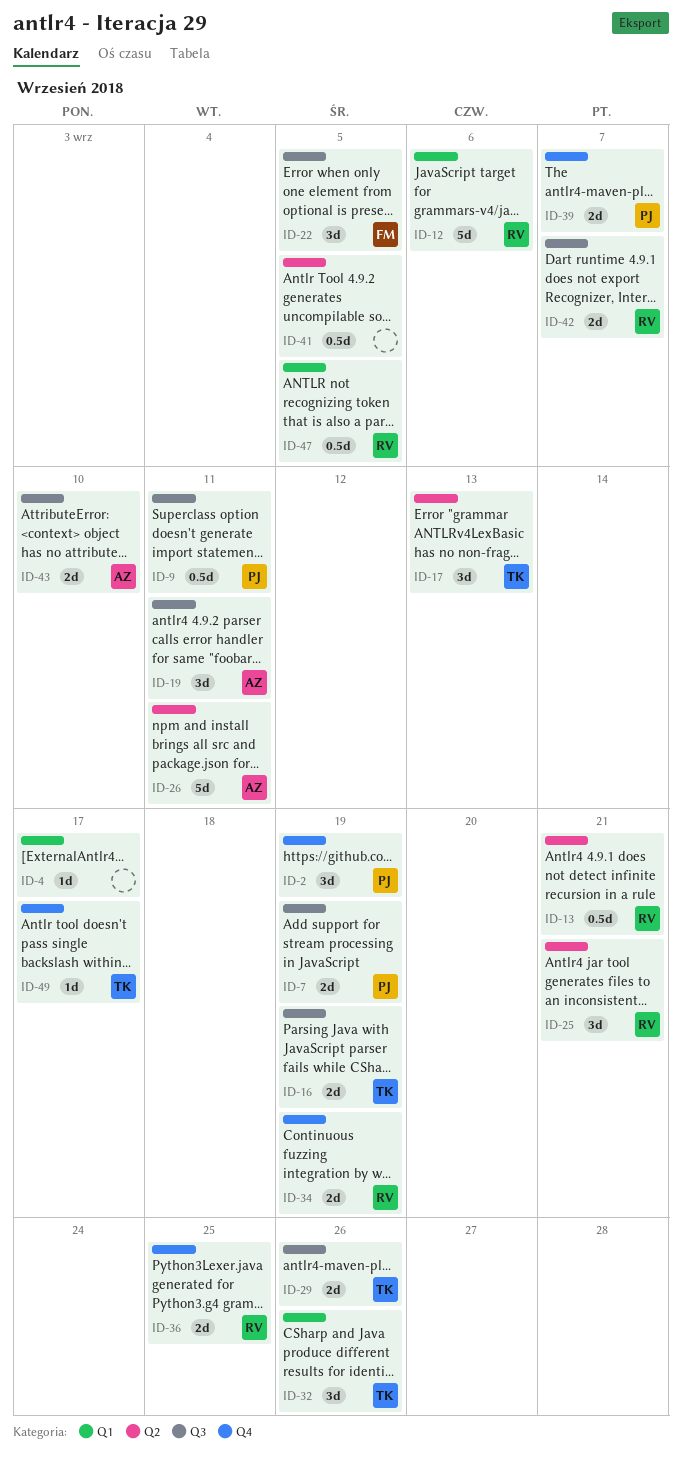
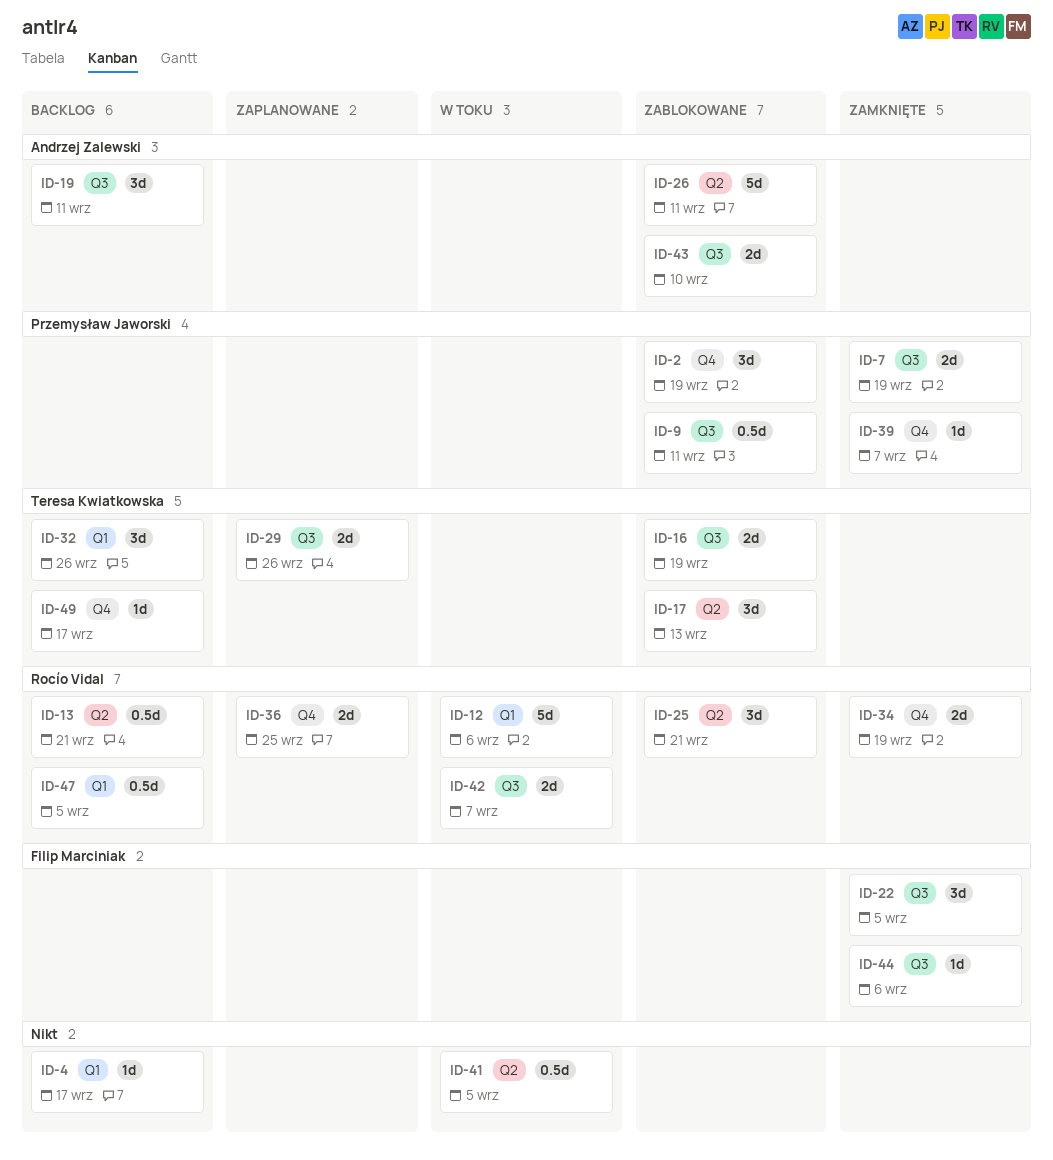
ID-39, estimate: 2d -> 1d
ID-44: none -> present

